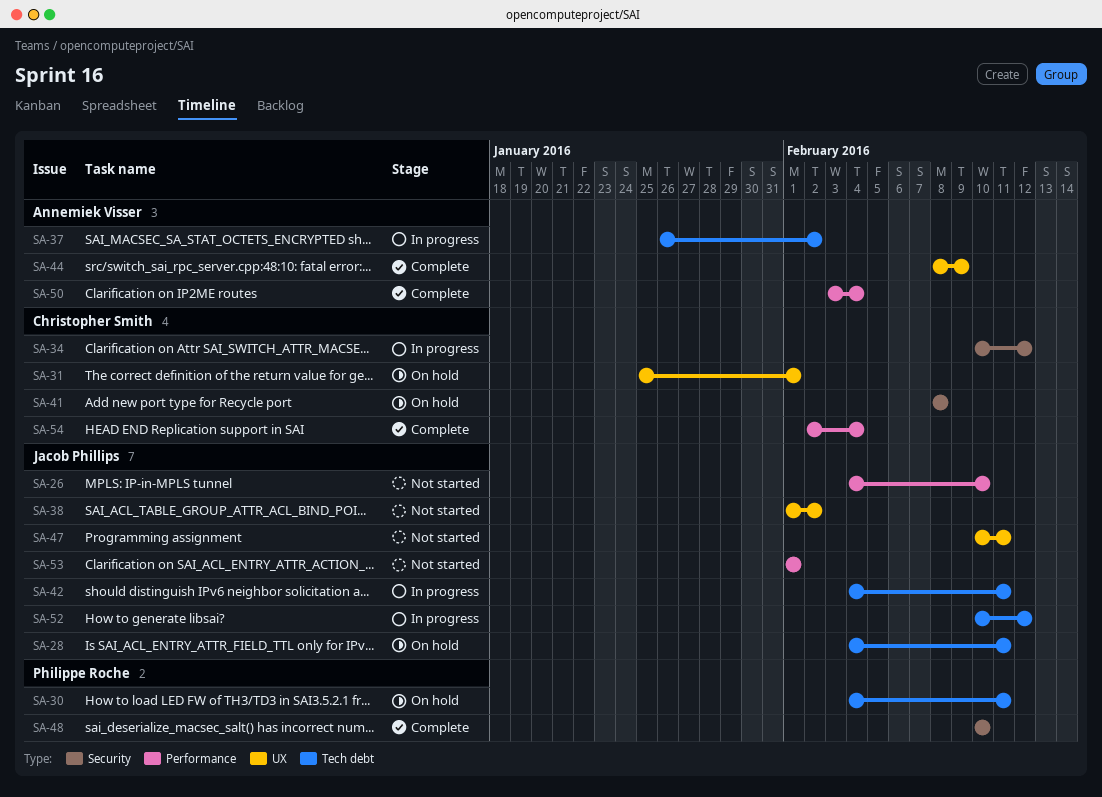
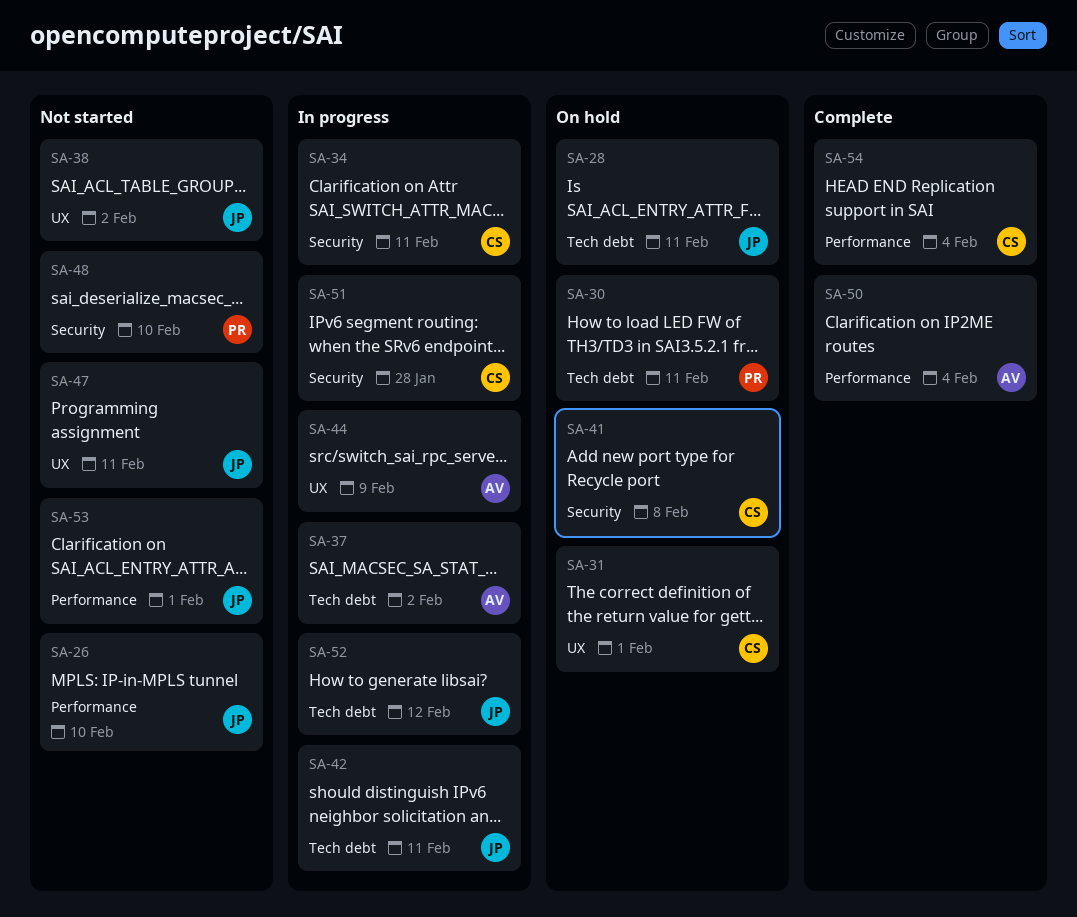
SA-34, due: Feb 12 -> Feb 11
SA-44, status: Complete -> In progress
SA-48, status: Complete -> Not started
SA-51: none -> present

